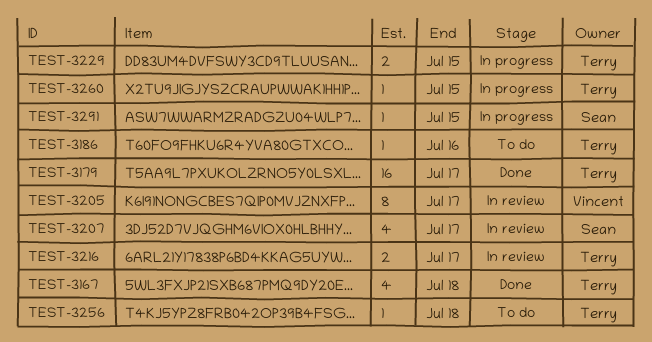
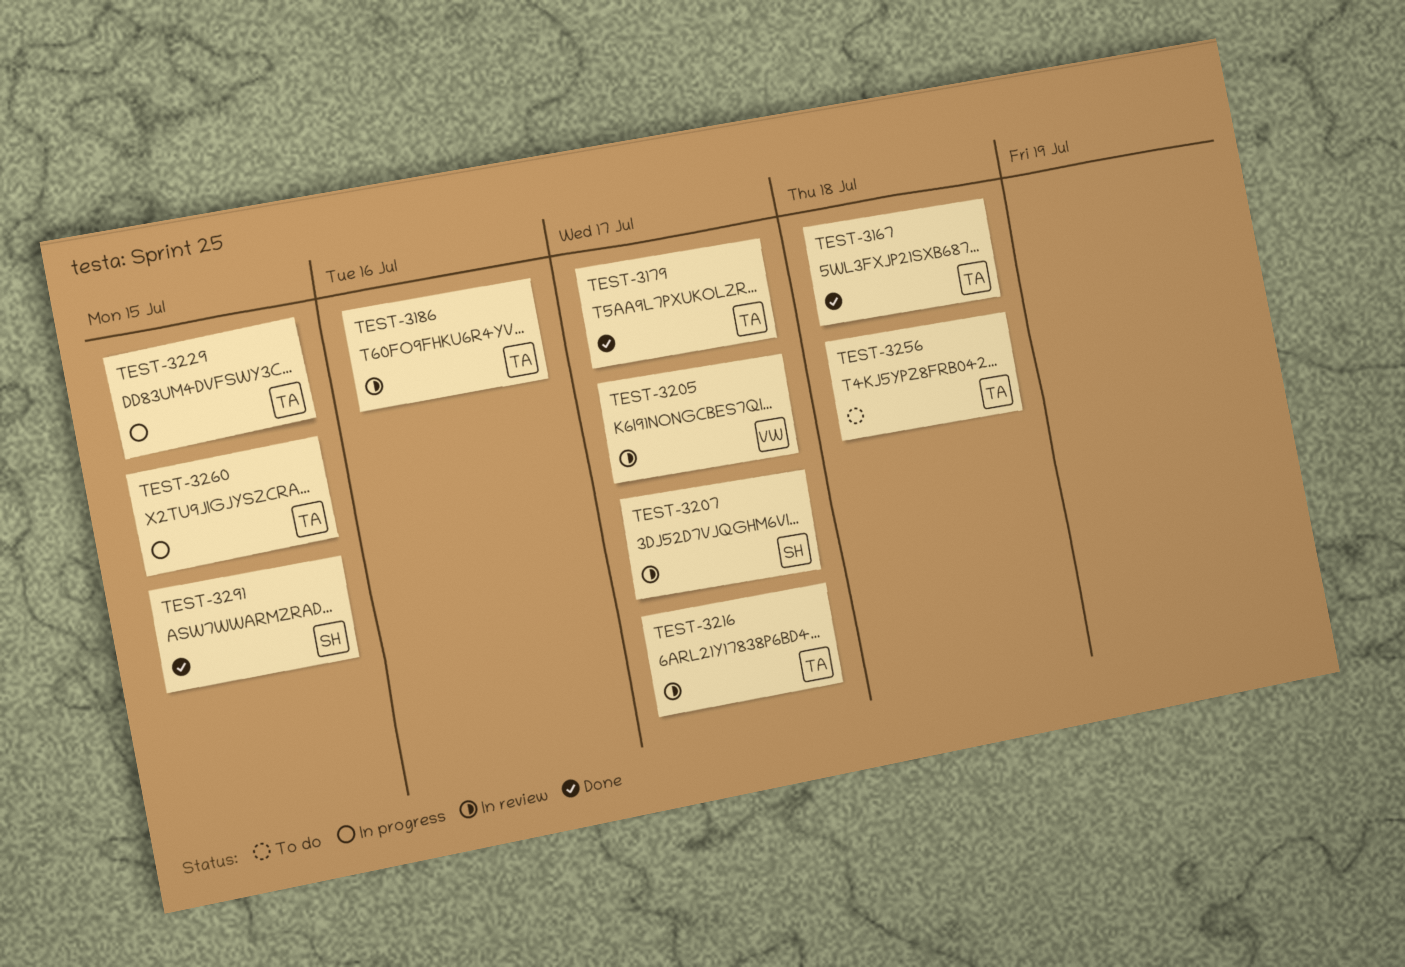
TEST-3186, status: To do -> In review
TEST-3291, status: In progress -> Done

